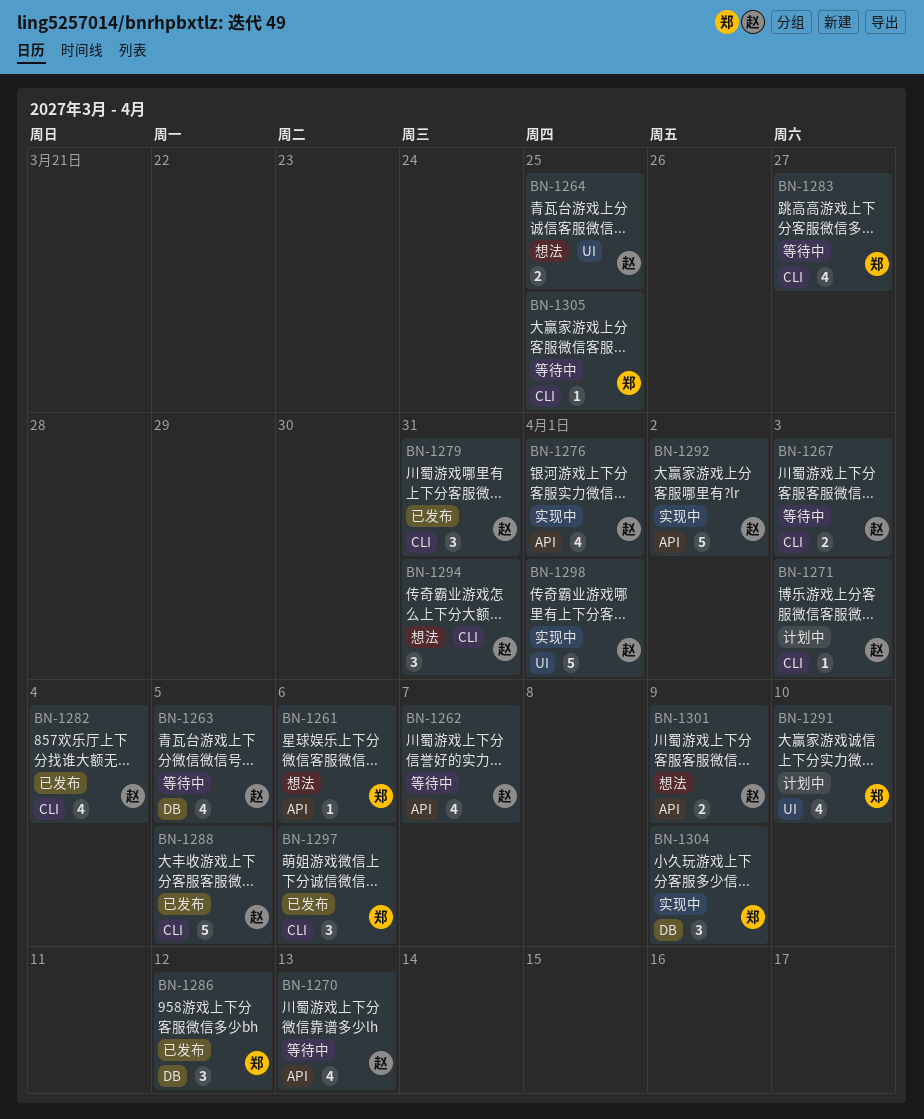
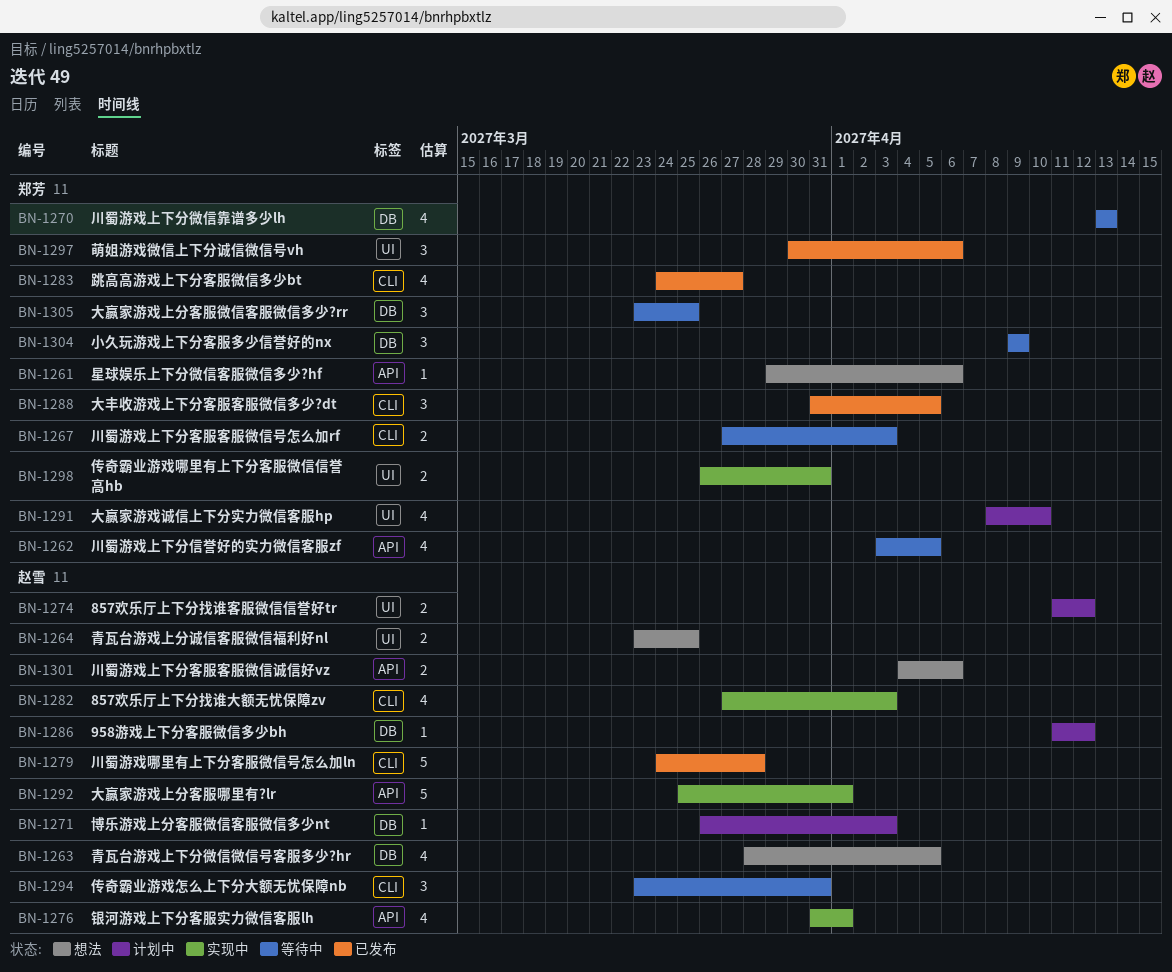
BN-1262, owner: 赵雪 -> 郑芳
BN-1262, due: Apr 7 -> Apr 5
BN-1263, status: 等待中 -> 想法
BN-1267, owner: 赵雪 -> 郑芳
BN-1270, owner: 赵雪 -> 郑芳
BN-1270, label: API -> DB
BN-1271, label: CLI -> DB
BN-1274: none -> present
BN-1279, estimate: 3 -> 5
BN-1279, due: Mar 31 -> Mar 28
BN-1282, status: 已发布 -> 实现中
BN-1282, due: Apr 4 -> Apr 3
BN-1283, status: 等待中 -> 已发布
BN-1286, status: 已发布 -> 计划中
BN-1286, owner: 郑芳 -> 赵雪
BN-1286, estimate: 3 -> 1
BN-1288, owner: 赵雪 -> 郑芳
BN-1288, estimate: 5 -> 3
BN-1292, due: Apr 2 -> Apr 1
BN-1294, status: 想法 -> 等待中
BN-1297, label: CLI -> UI
BN-1298, owner: 赵雪 -> 郑芳
BN-1298, estimate: 5 -> 2
BN-1298, due: Apr 1 -> Mar 31
BN-1301, due: Apr 9 -> Apr 6
BN-1304, status: 实现中 -> 等待中
BN-1305, label: CLI -> DB
BN-1305, estimate: 1 -> 3

